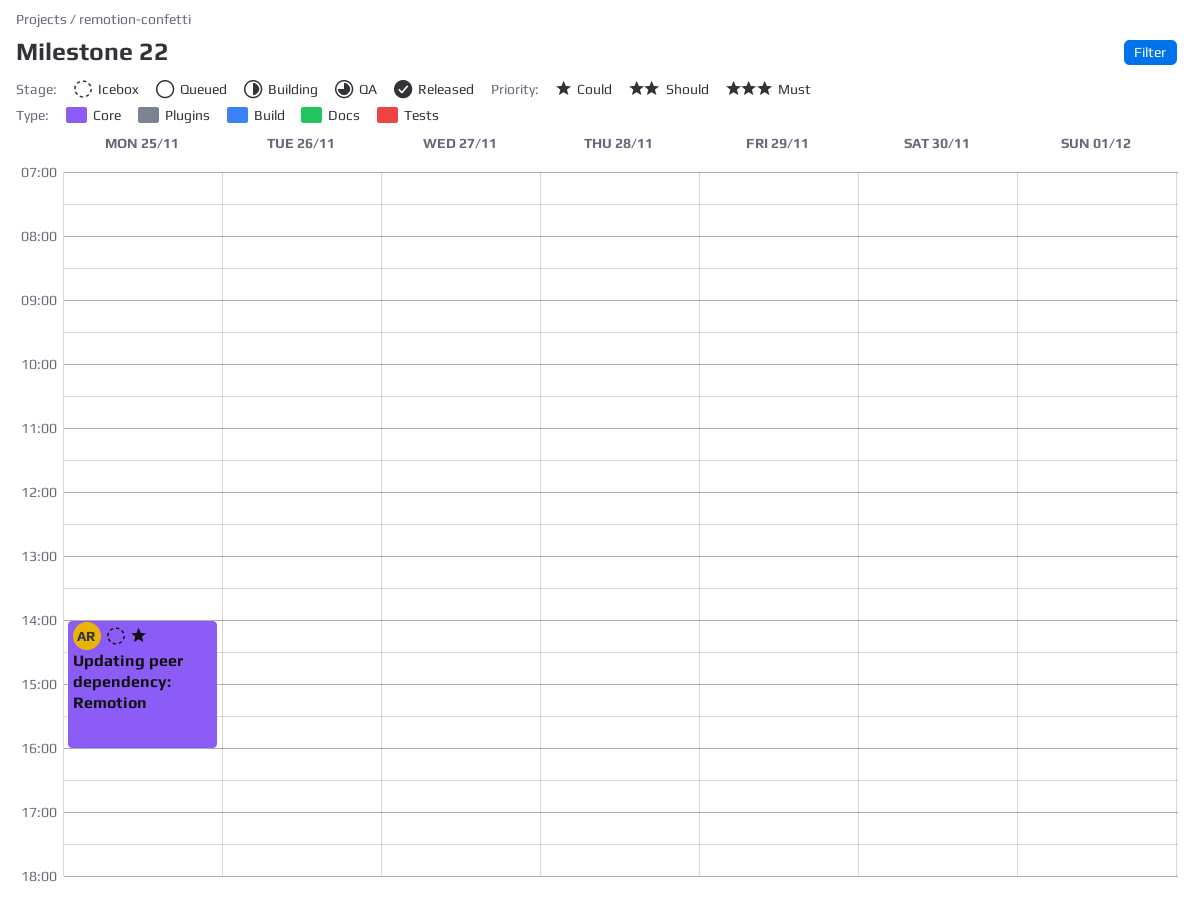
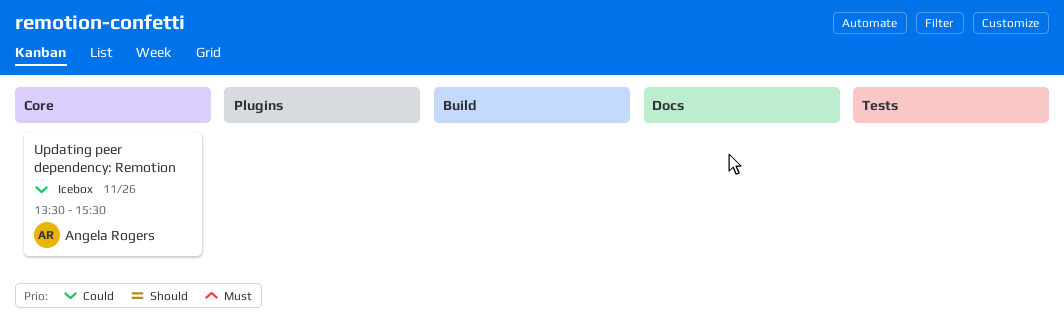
Updating peer dependency: Remotion, day: Nov 25 -> Nov 26
Updating peer dependency: Remotion, begins: 14:00 -> 13:30
Updating peer dependency: Remotion, ends: 16:00 -> 15:30

